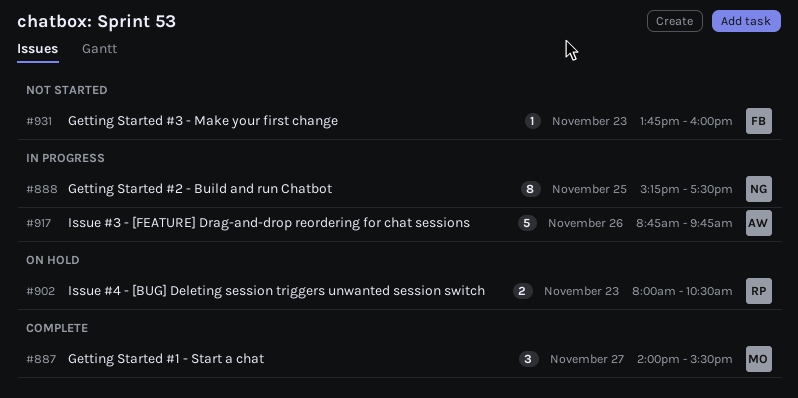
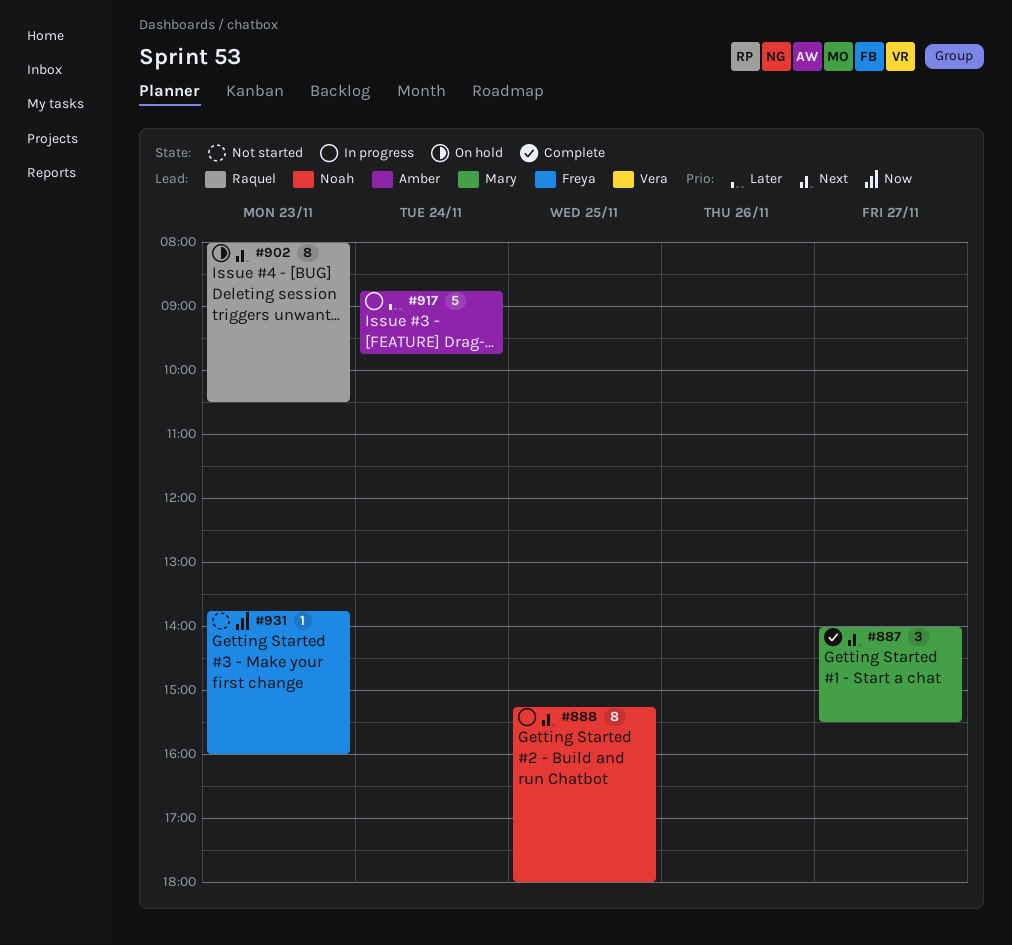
#888, ends: 17:30 -> 18:00
#902, estimate: 2 -> 8
#917, day: Nov 26 -> Nov 24

